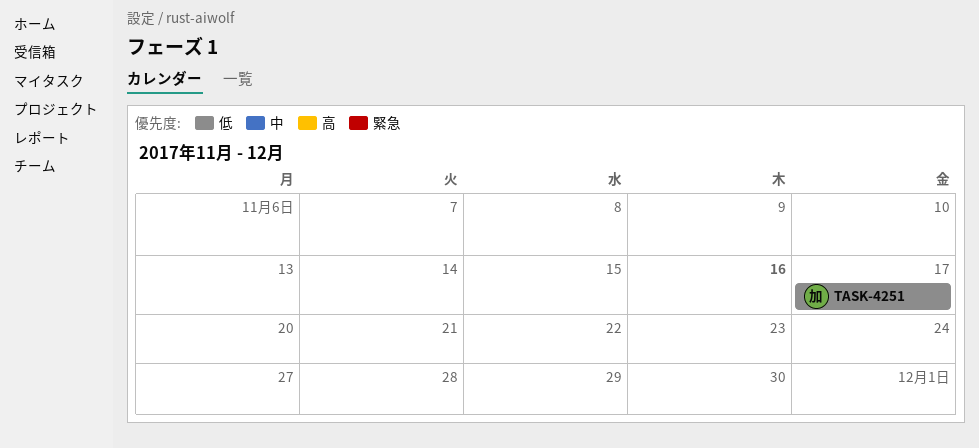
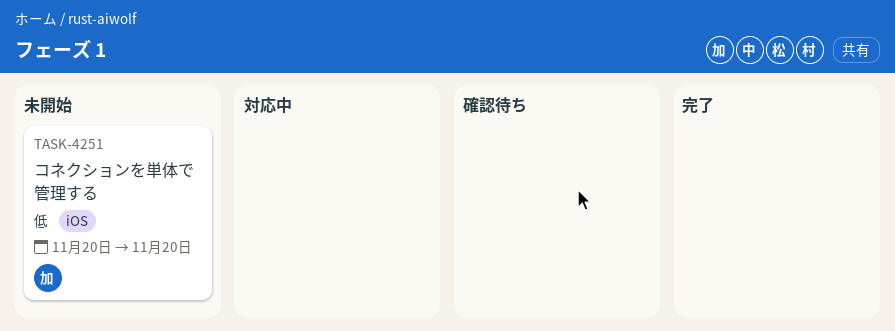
TASK-4251, start: Nov 17 -> Nov 20
TASK-4251, due: Nov 17 -> Nov 20

